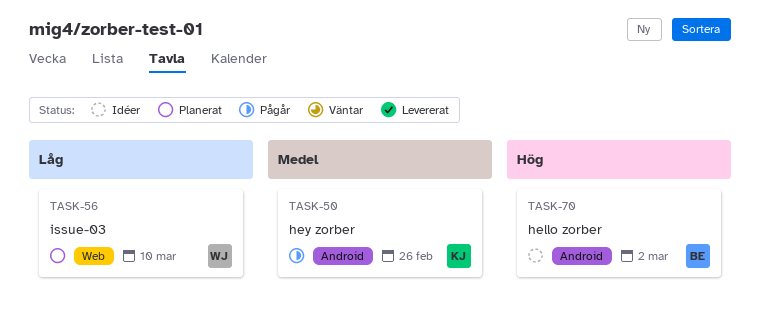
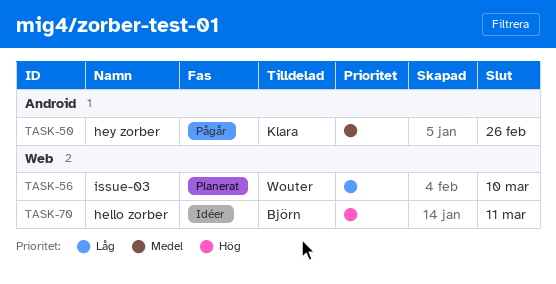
TASK-70, label: Android -> Web
TASK-70, due: Mar 2 -> Mar 11

